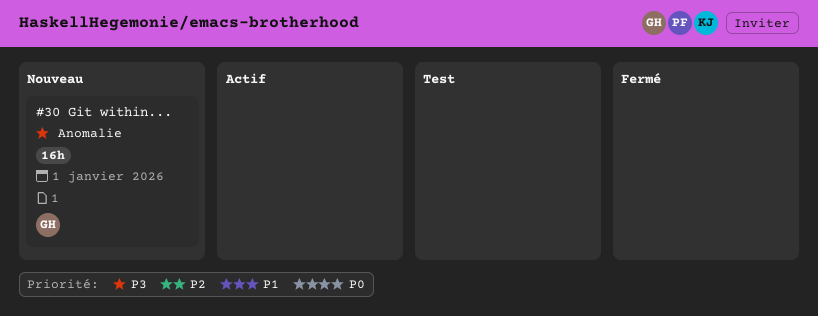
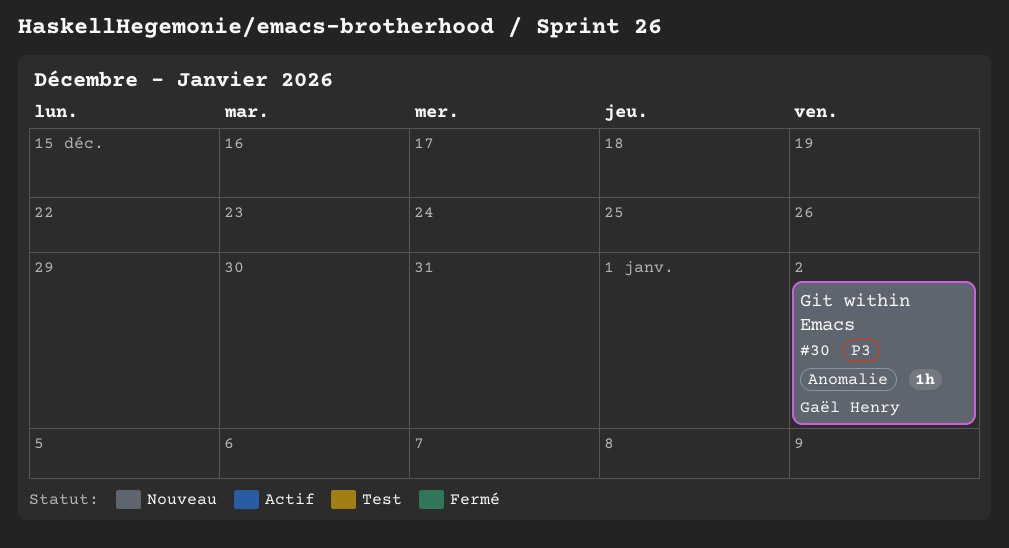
#30, estimate: 16h -> 1h
#30, due: Jan 1 -> Jan 2

